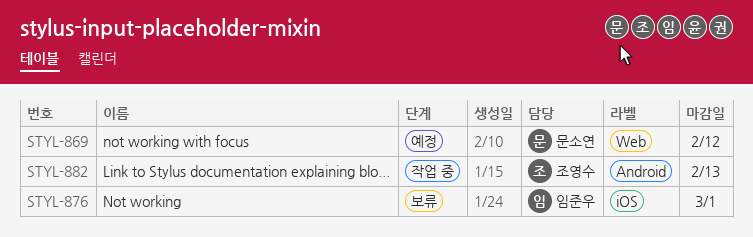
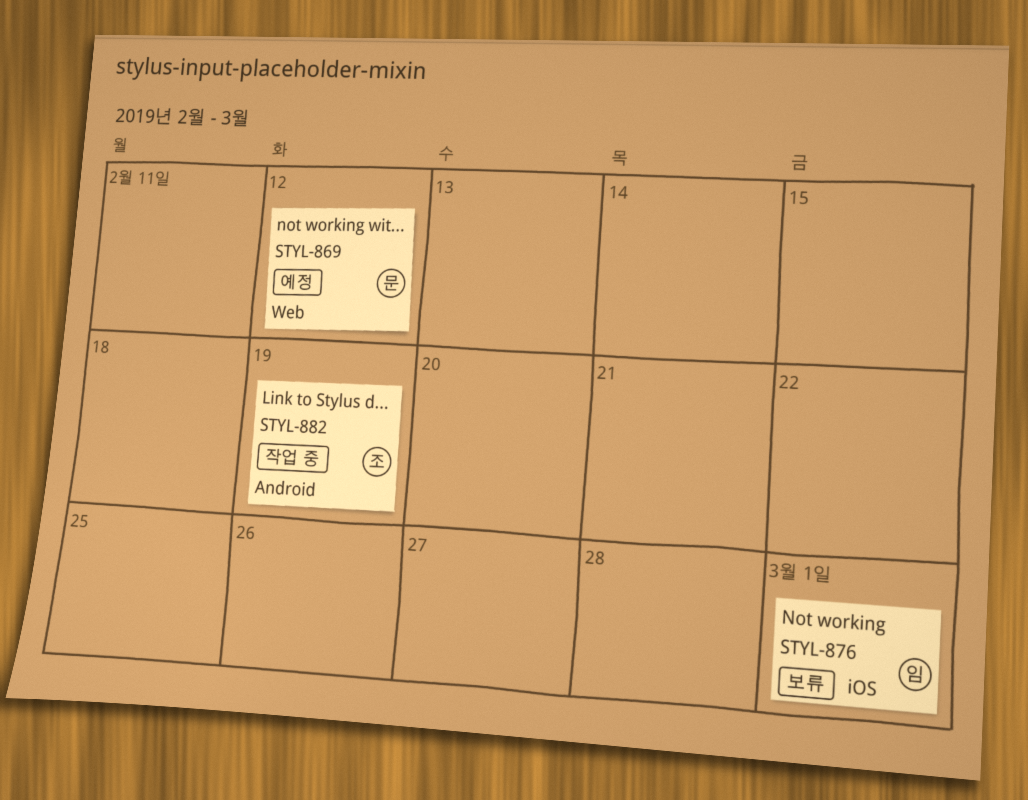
STYL-882, due: Feb 13 -> Feb 19

